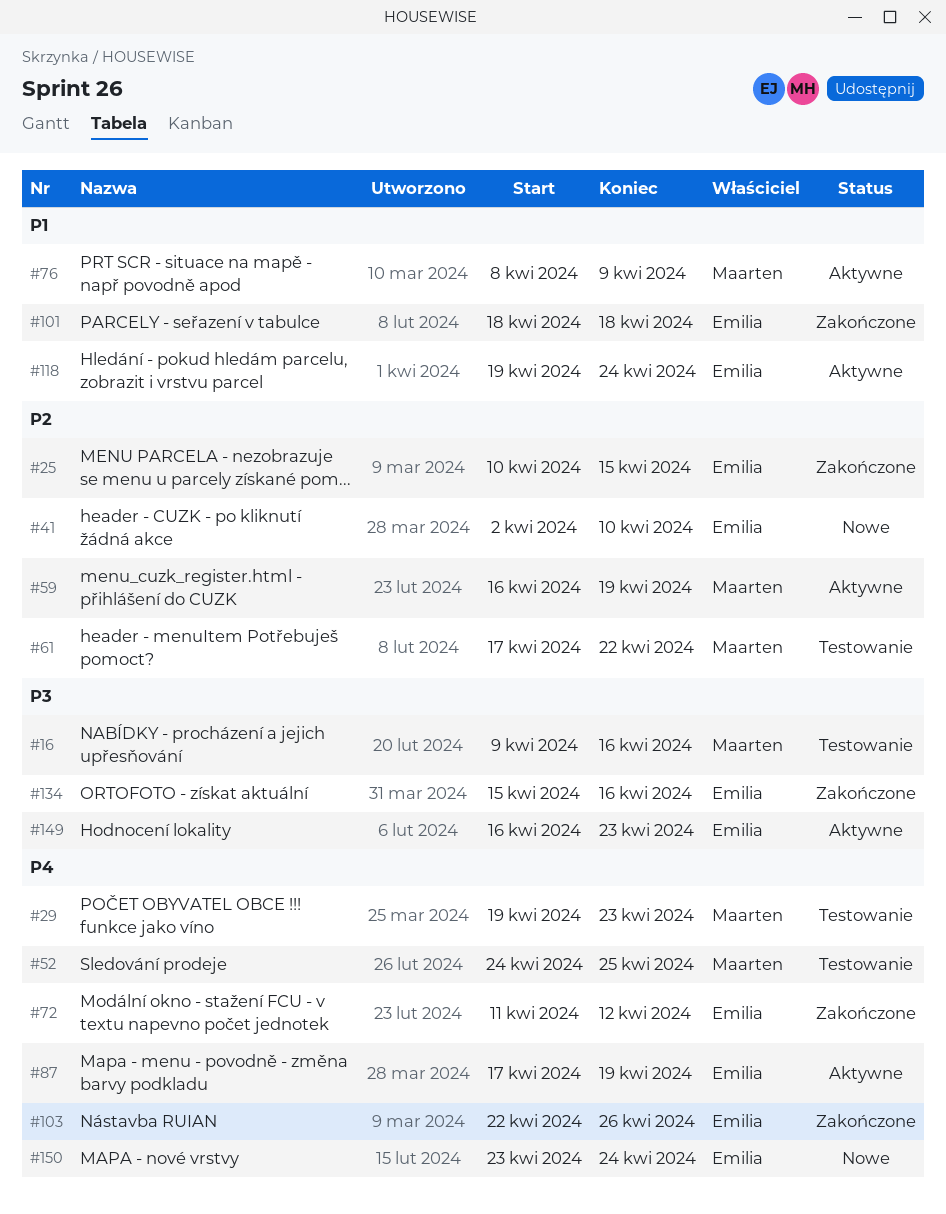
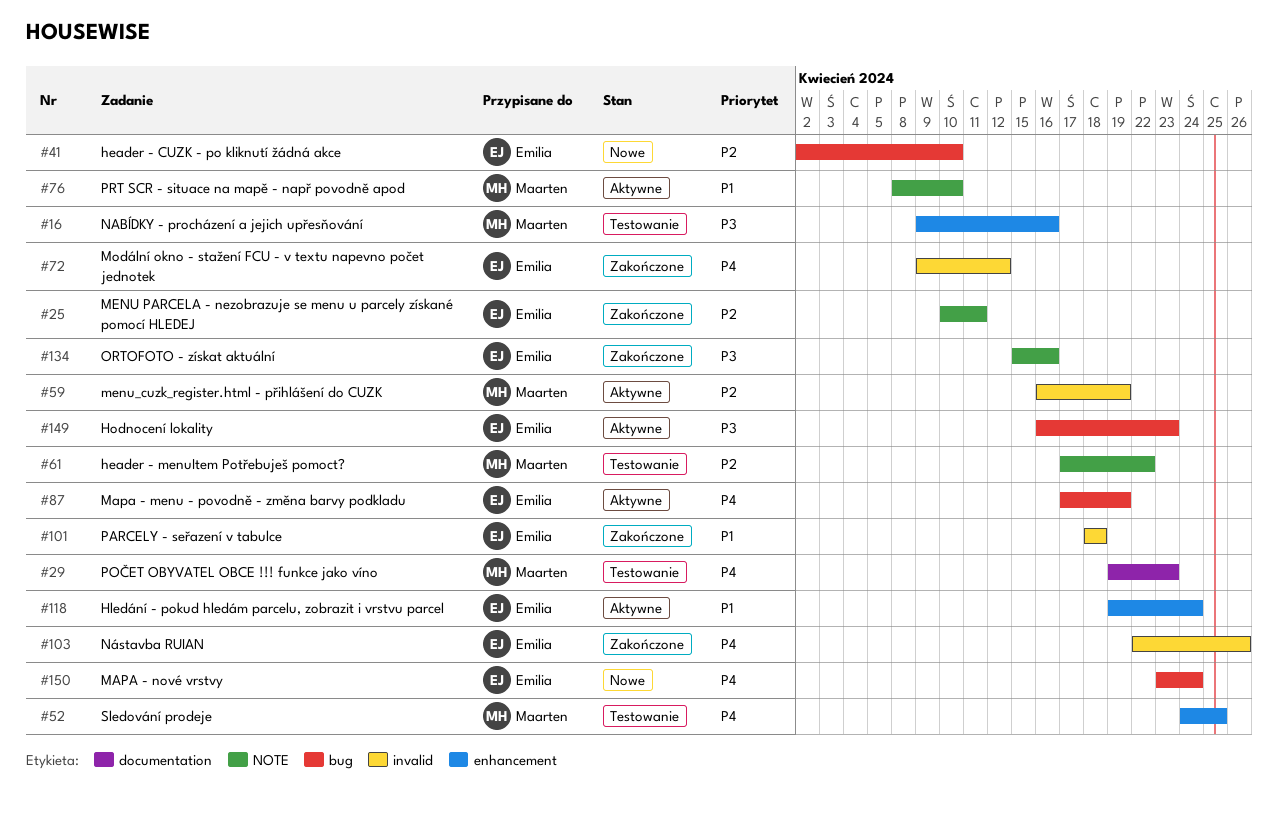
#25, due: Apr 15 -> Apr 11
#72, start: Apr 11 -> Apr 9
#76, due: Apr 9 -> Apr 10

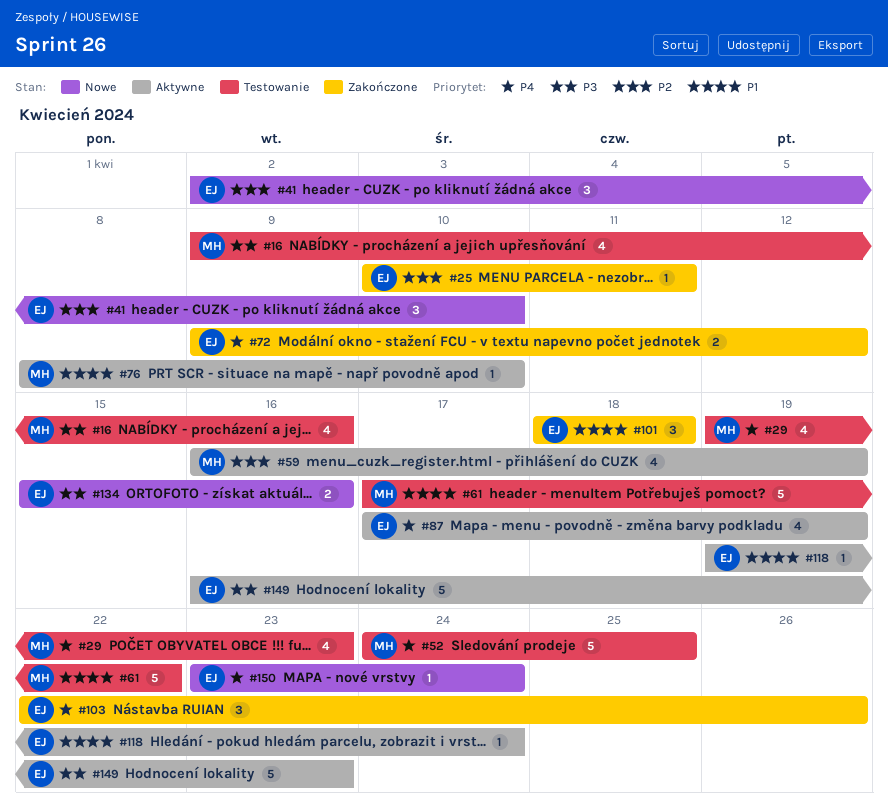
#61, priority: P2 -> P1
#134, status: Zakończone -> Nowe

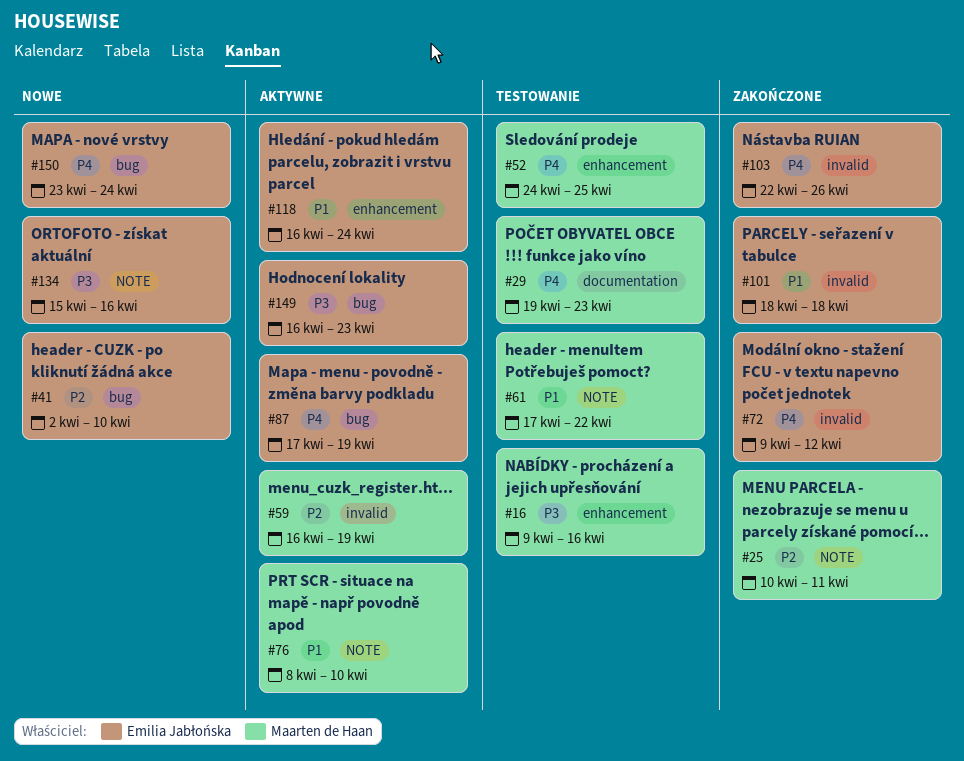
#25, owner: Emilia Jabłońska -> Maarten de Haan
#118, start: Apr 19 -> Apr 16

